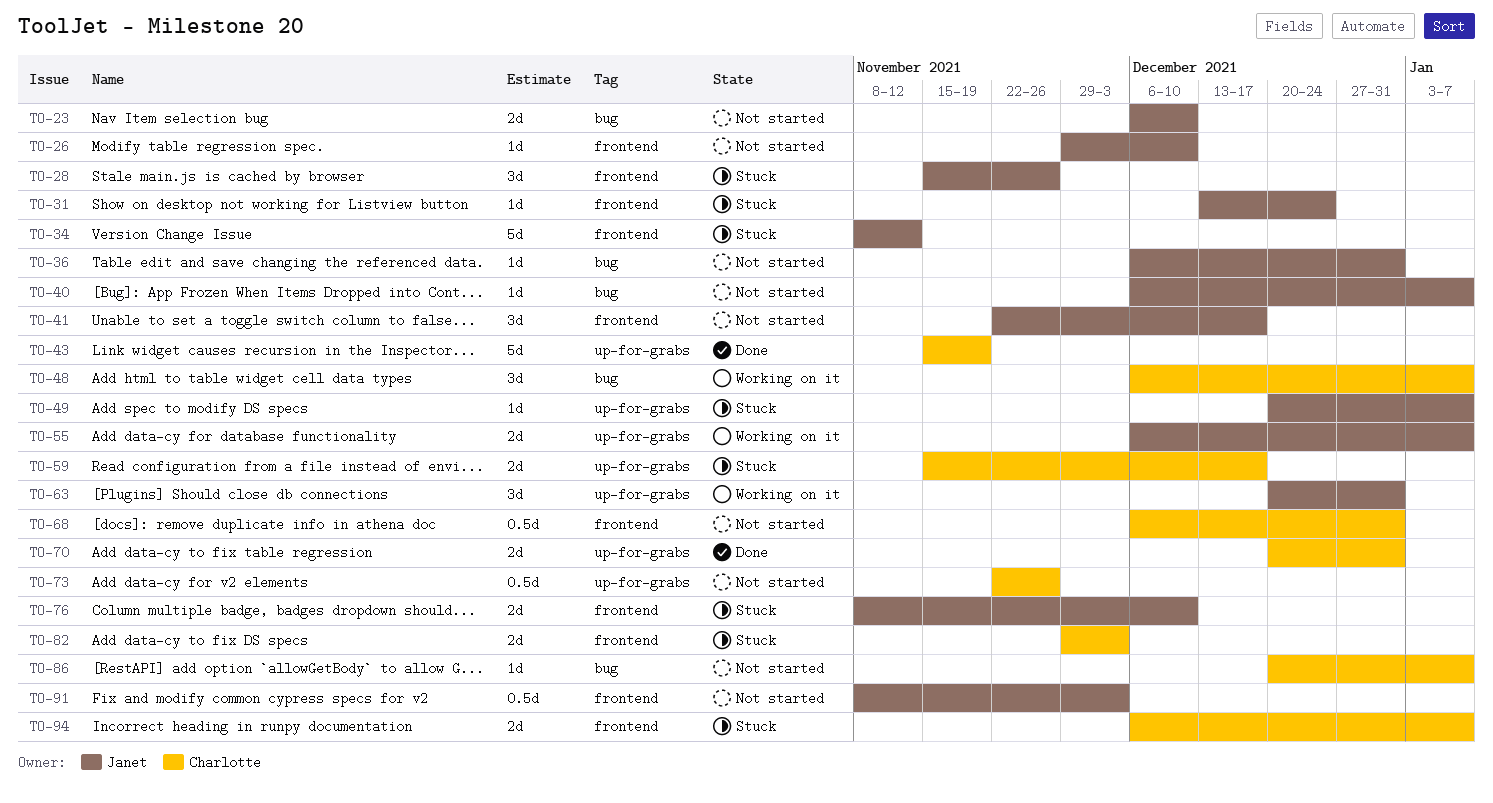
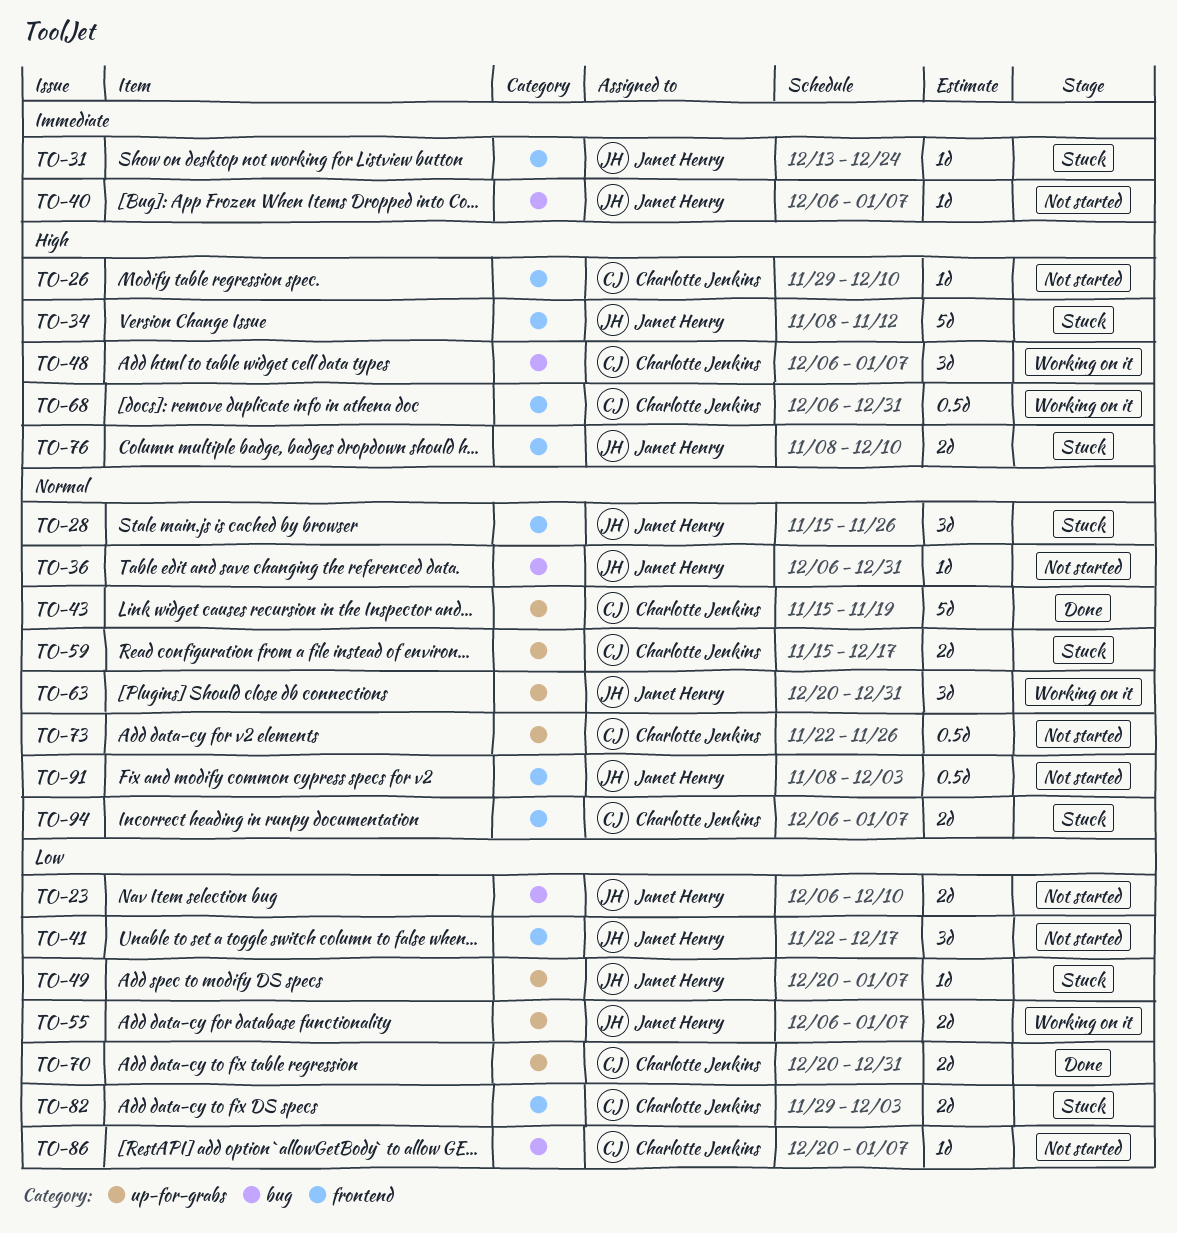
TO-26, owner: Janet Henry -> Charlotte Jenkins
TO-68, status: Not started -> Working on it

